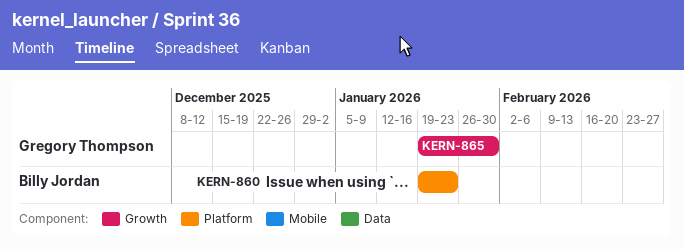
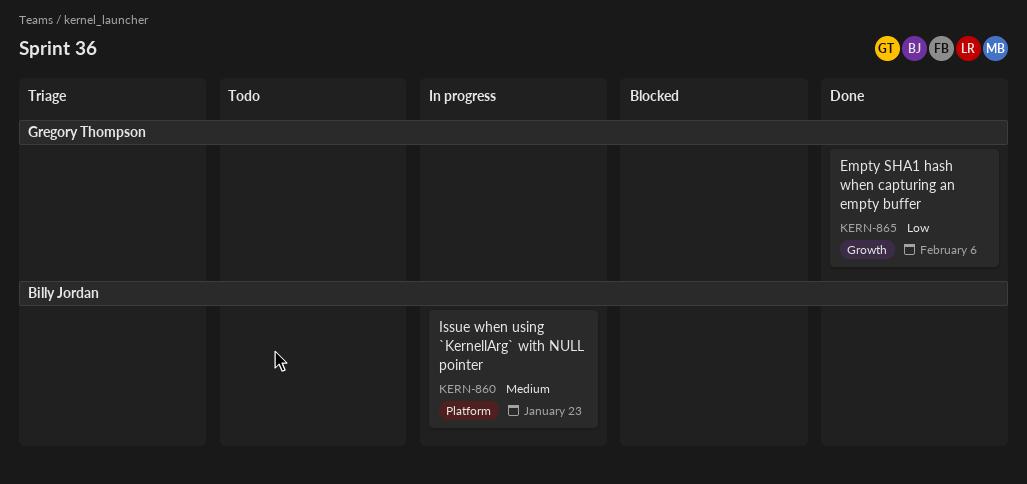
KERN-865, due: Jan 30 -> Feb 6

